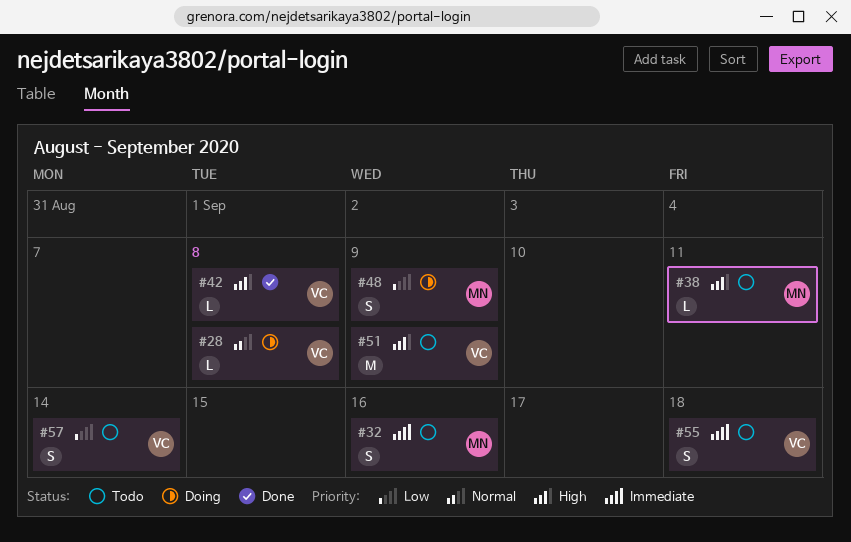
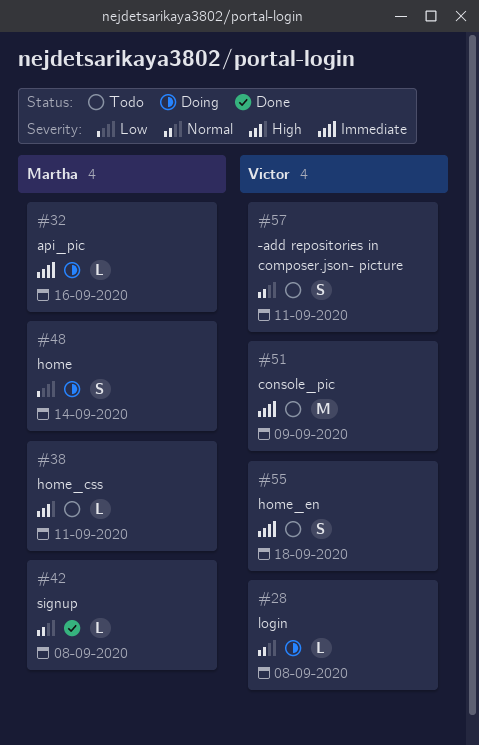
#32, status: Todo -> Doing
#32, estimate: S -> L
#42, owner: Victor -> Martha
#42, priority: High -> Normal
#48, due: Sep 9 -> Sep 14
#51, priority: High -> Immediate
#57, priority: Low -> Normal
#57, due: Sep 14 -> Sep 11

